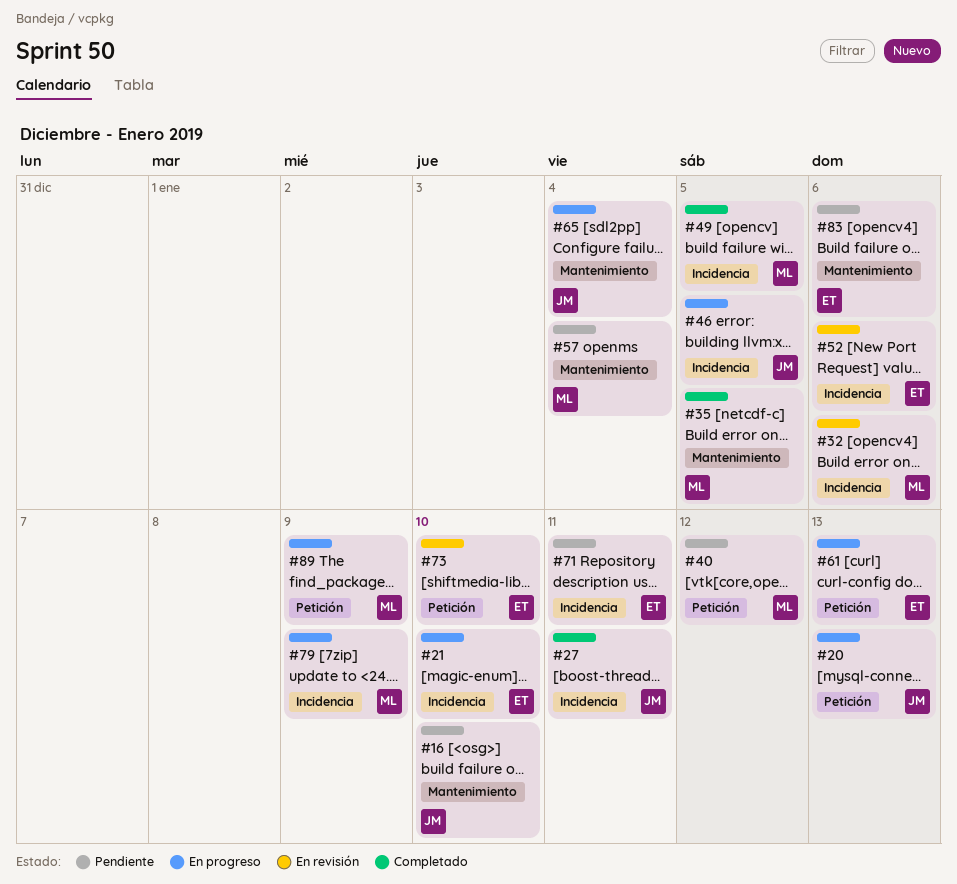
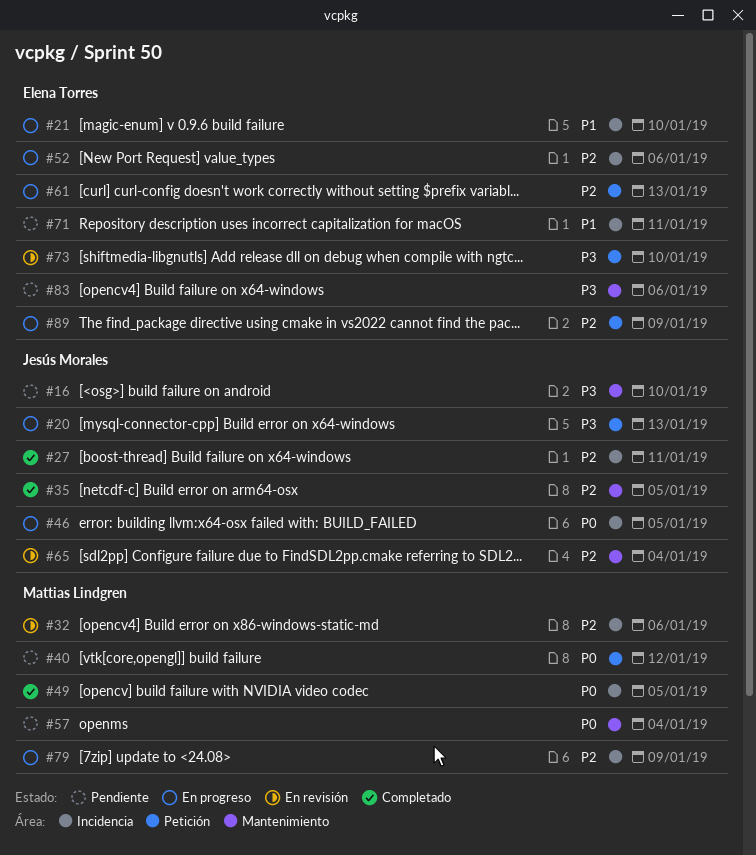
#35, owner: Mattias Lindgren -> Jesús Morales
#52, status: En revisión -> En progreso
#65, status: En progreso -> En revisión
#89, owner: Mattias Lindgren -> Elena Torres

